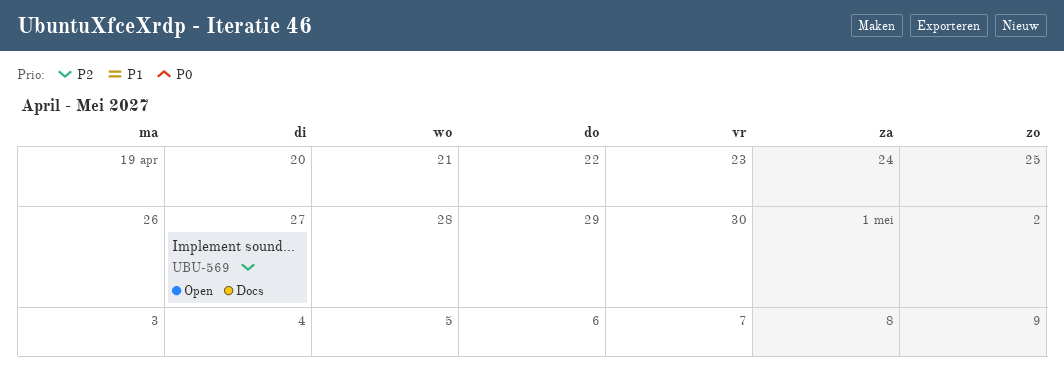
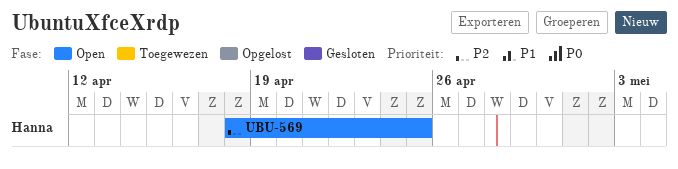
UBU-569, due: Apr 27 -> Apr 25

